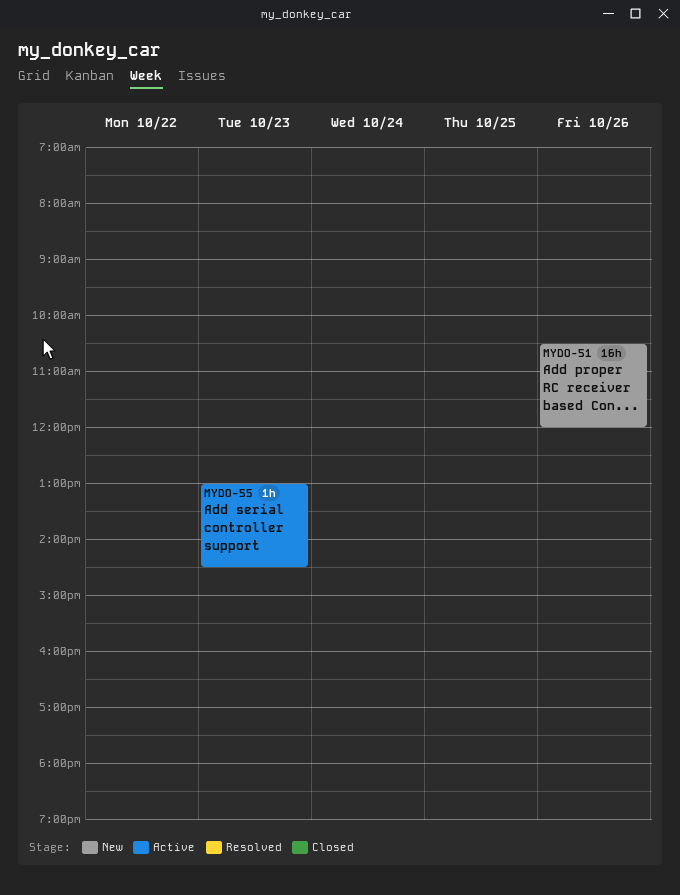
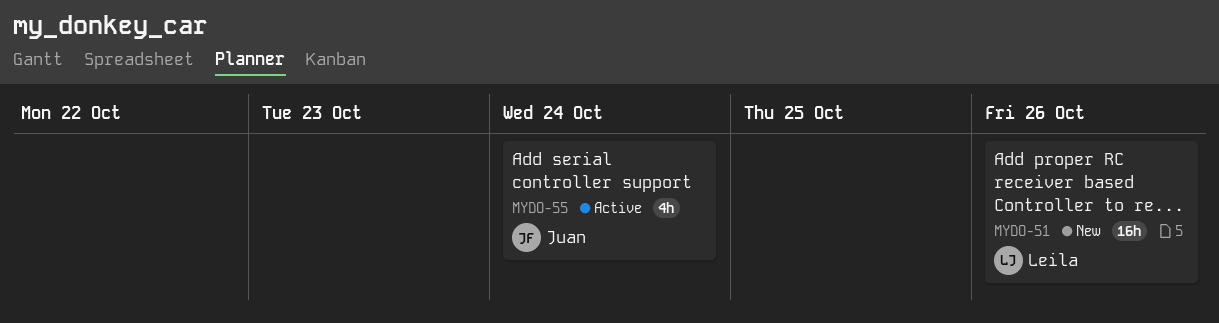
MYDO-55, estimate: 1h -> 4h
MYDO-55, day: Oct 23 -> Oct 24

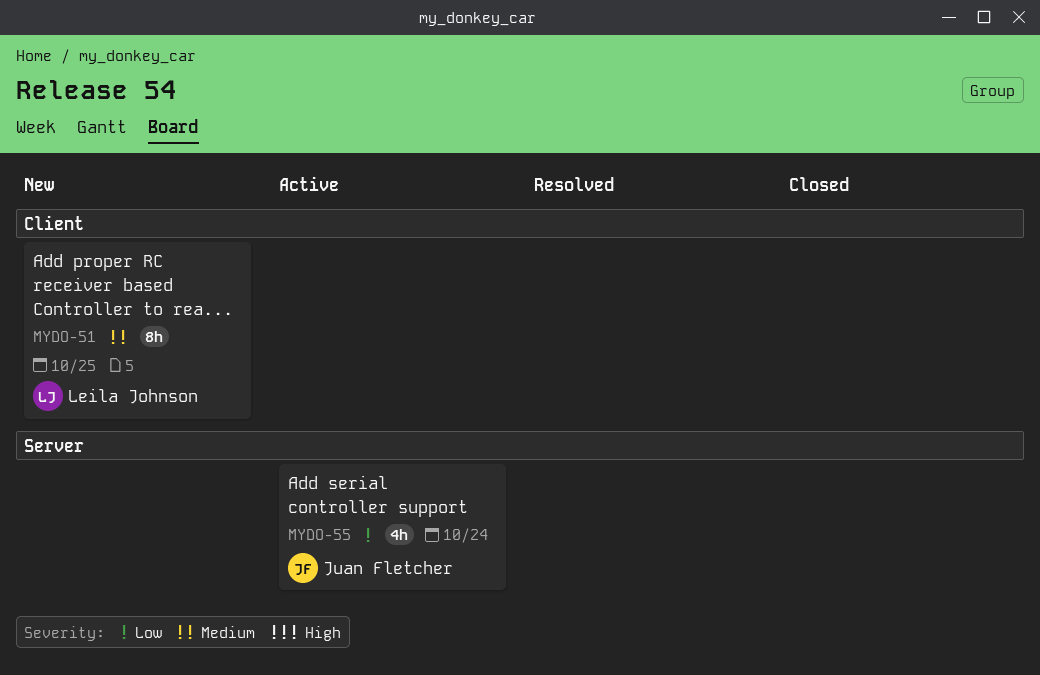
MYDO-51, estimate: 16h -> 8h
MYDO-51, day: Oct 26 -> Oct 25

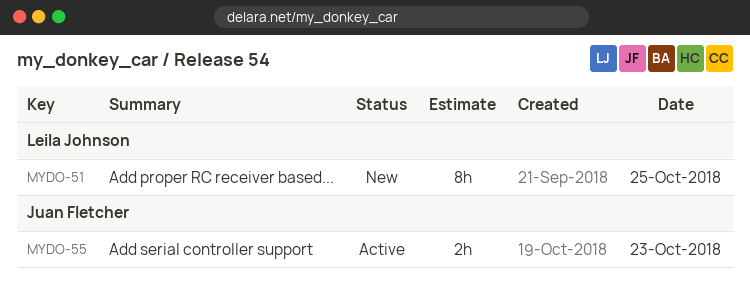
MYDO-55, estimate: 4h -> 2h
MYDO-55, day: Oct 24 -> Oct 23

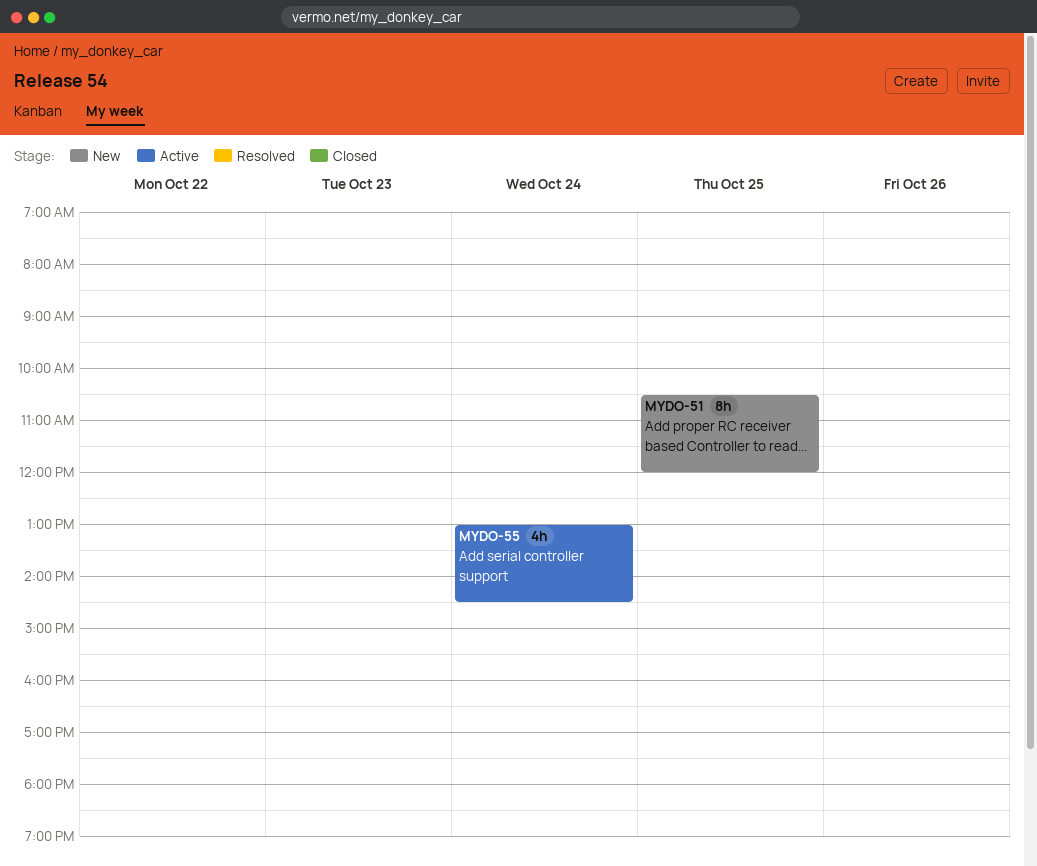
MYDO-55, estimate: 2h -> 4h
MYDO-55, day: Oct 23 -> Oct 24

